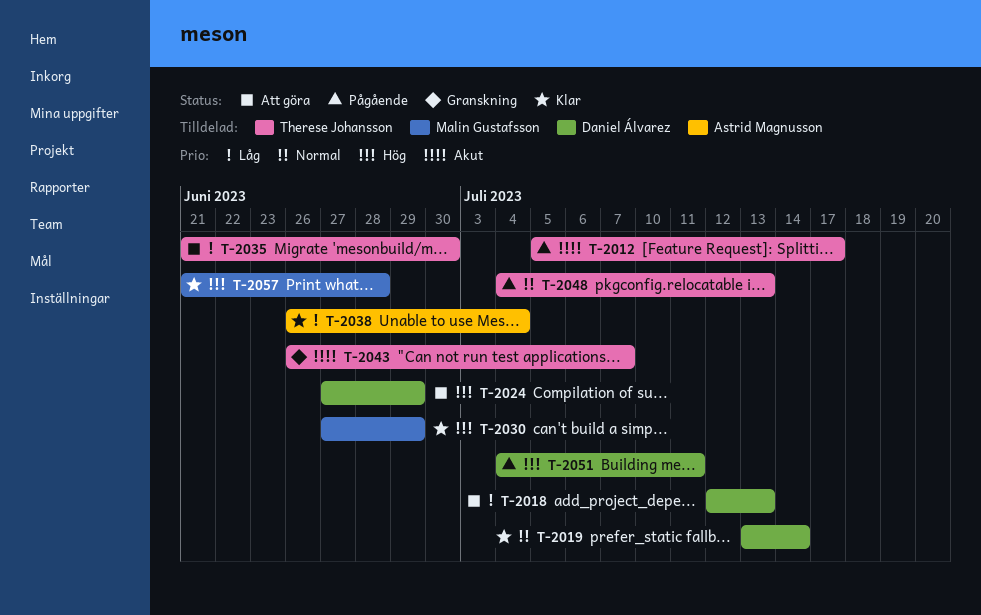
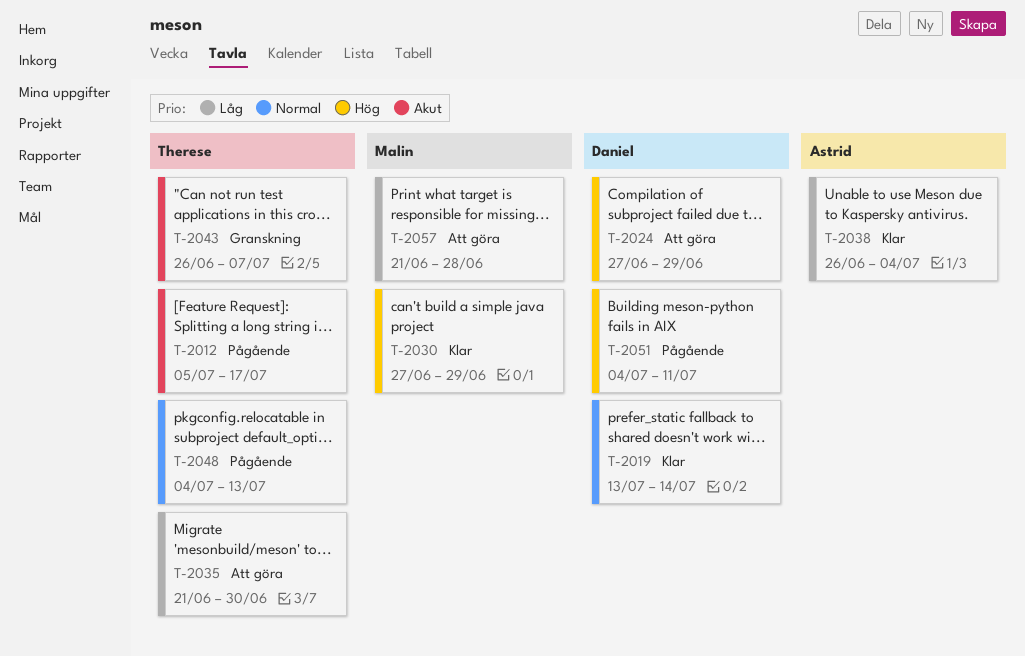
T-2018: present -> none
T-2057, status: Klar -> Att göra
T-2057, priority: Hög -> Låg

